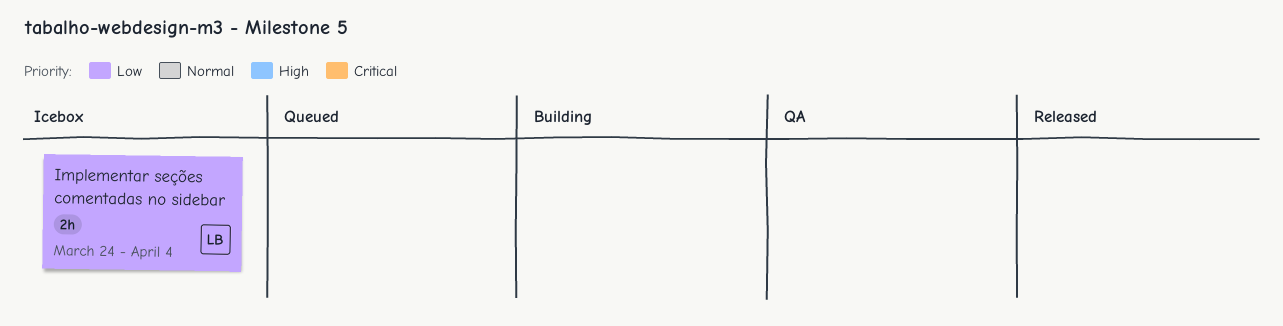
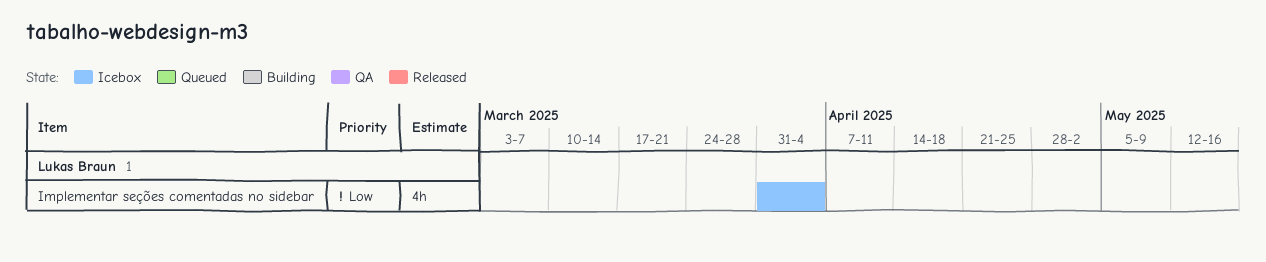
Implementar seções comentadas no sidebar, estimate: 2h -> 4h
Implementar seções comentadas no sidebar, start: Mar 24 -> Mar 31

